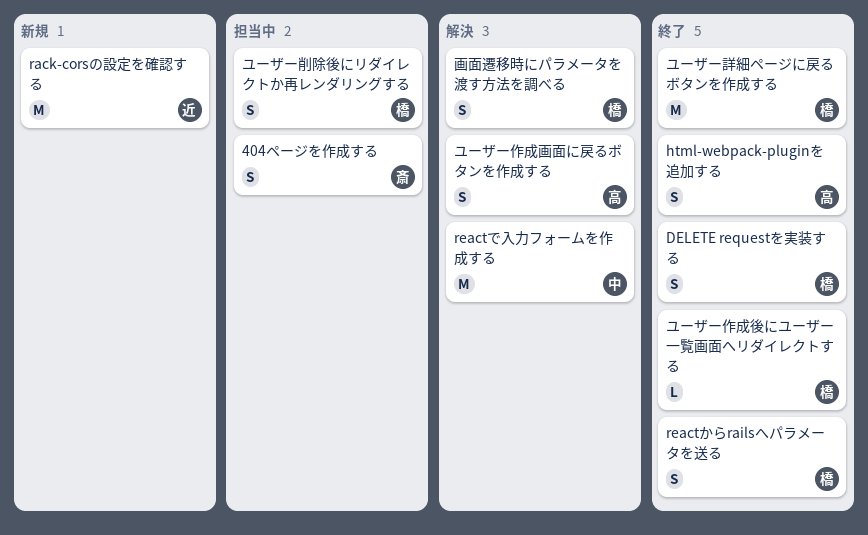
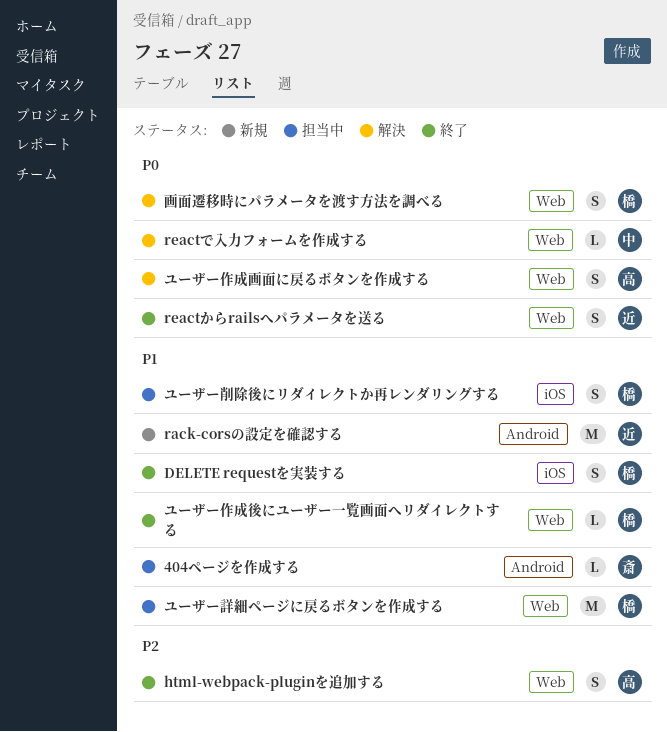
404ページを作成する, estimate: S -> L
reactからrailsへパラメータを送る, owner: 橋 -> 近
reactで入力フォームを作成する, estimate: M -> L
ユーザー詳細ページに戻るボタンを作成する, status: 終了 -> 担当中

